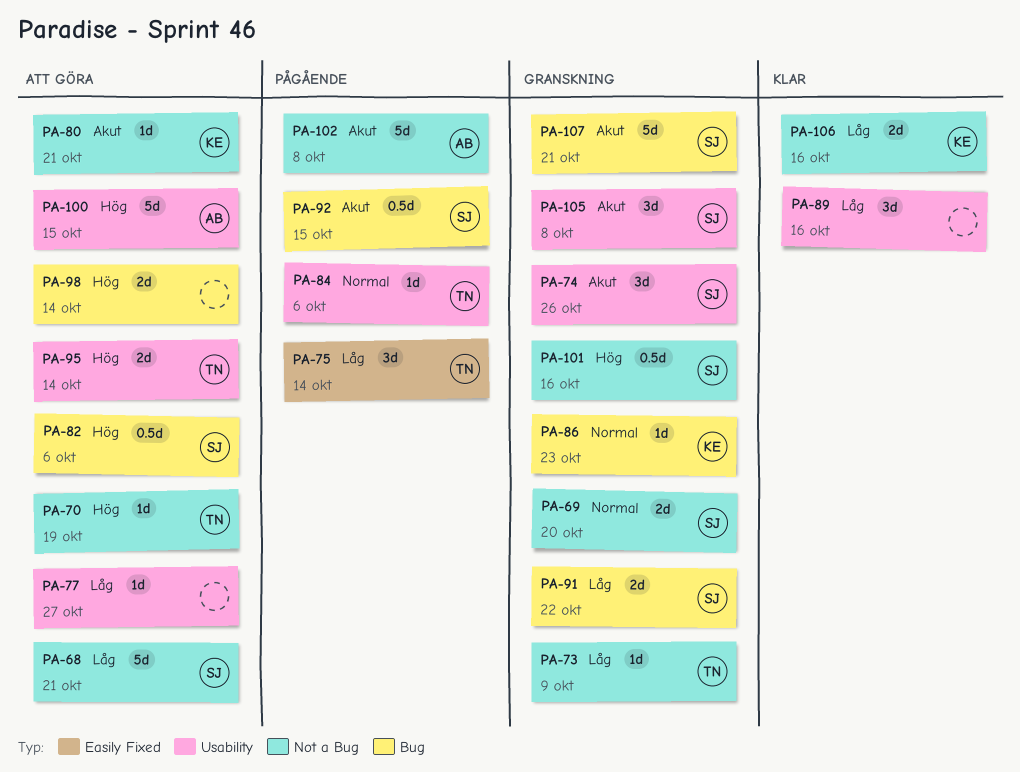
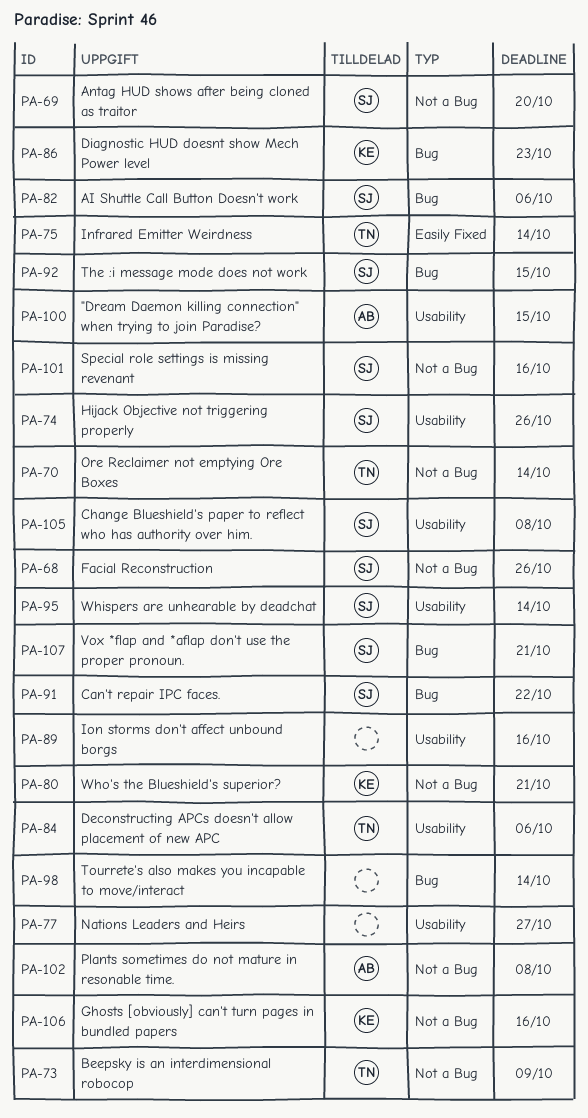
PA-68, due: Oct 21 -> Oct 26
PA-70, due: Oct 19 -> Oct 14
PA-95, owner: TN -> SJ

